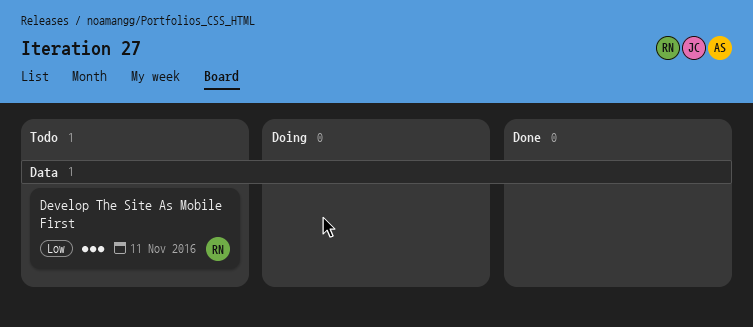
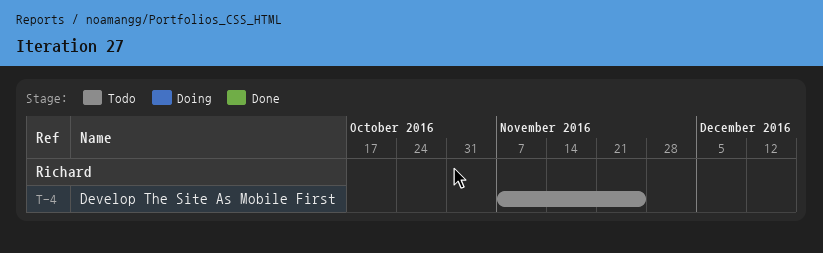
Develop The Site As Mobile First, due: Nov 11 -> Nov 25

